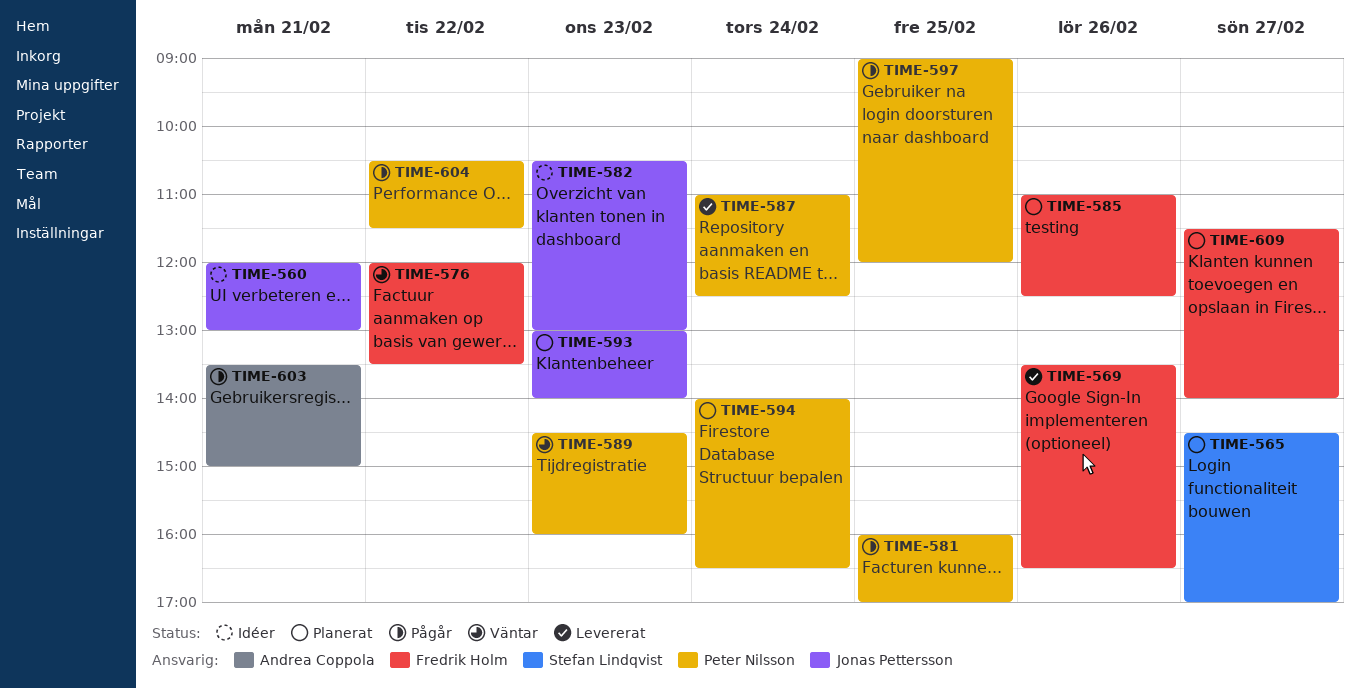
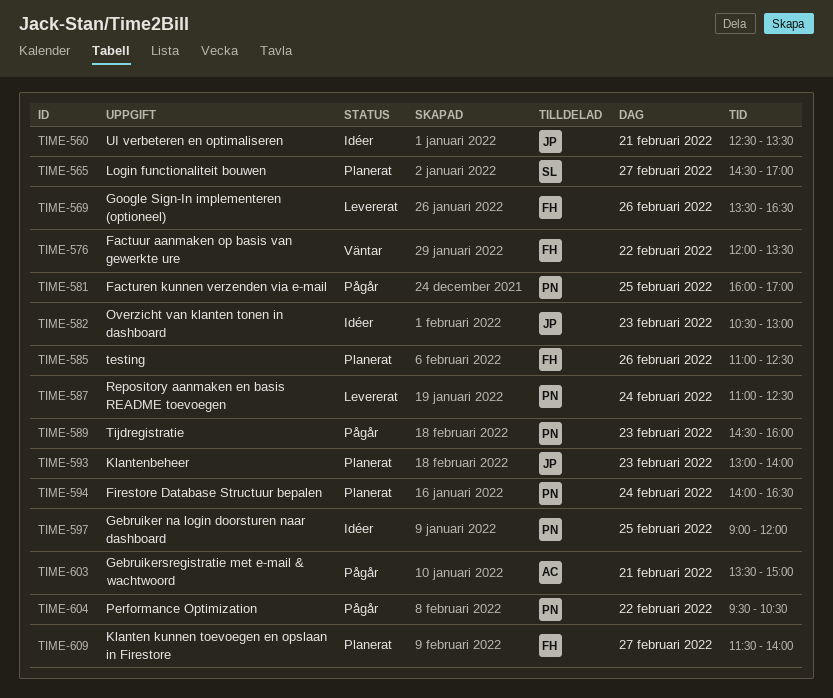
TIME-560, begins: 12:00 -> 12:30
TIME-560, ends: 13:00 -> 13:30
TIME-589, status: Väntar -> Pågår
TIME-597, status: Pågår -> Idéer
TIME-604, begins: 10:30 -> 09:30
TIME-604, ends: 11:30 -> 10:30

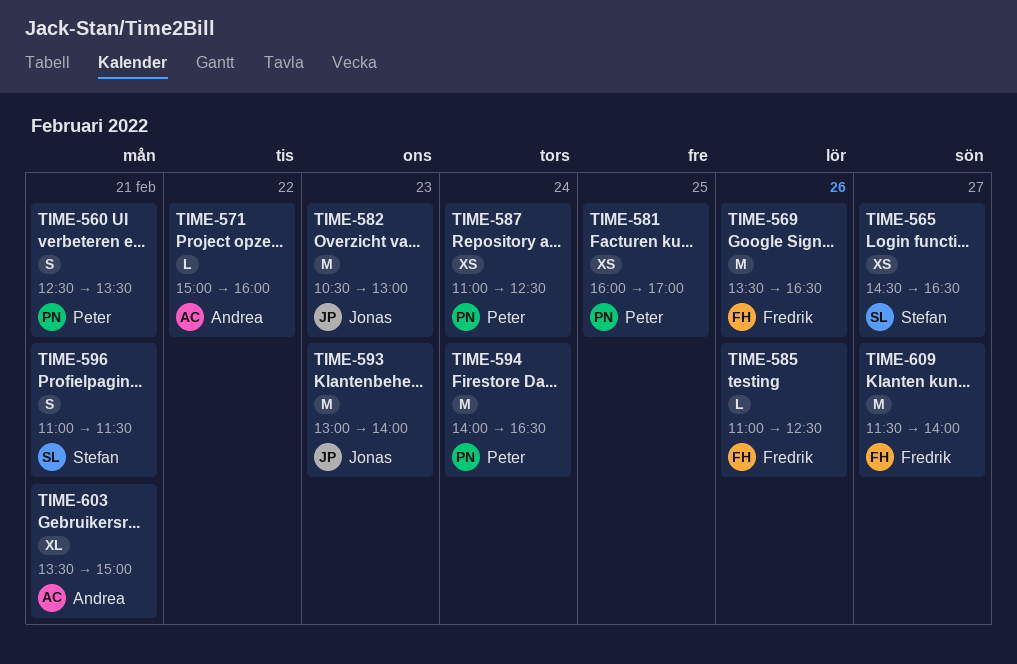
TIME-560, owner: Jonas -> Peter
TIME-565, ends: 17:00 -> 16:30
TIME-571: none -> present
TIME-576: present -> none
TIME-589: present -> none
TIME-596: none -> present
TIME-597: present -> none
TIME-604: present -> none

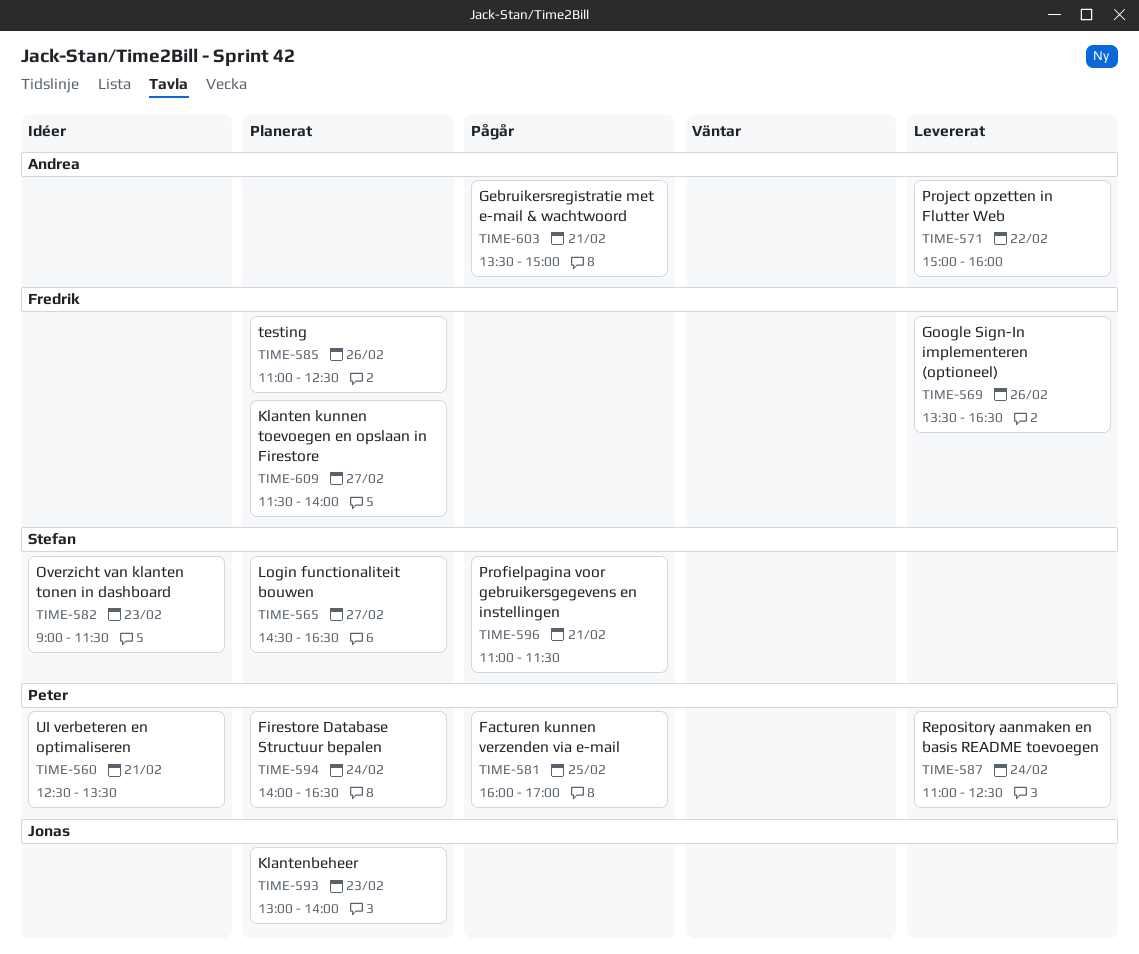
TIME-582, owner: Jonas -> Stefan
TIME-582, begins: 10:30 -> 09:00
TIME-582, ends: 13:00 -> 11:30

